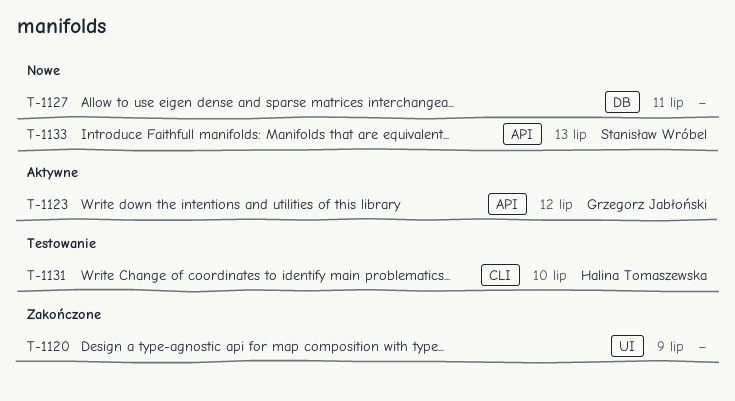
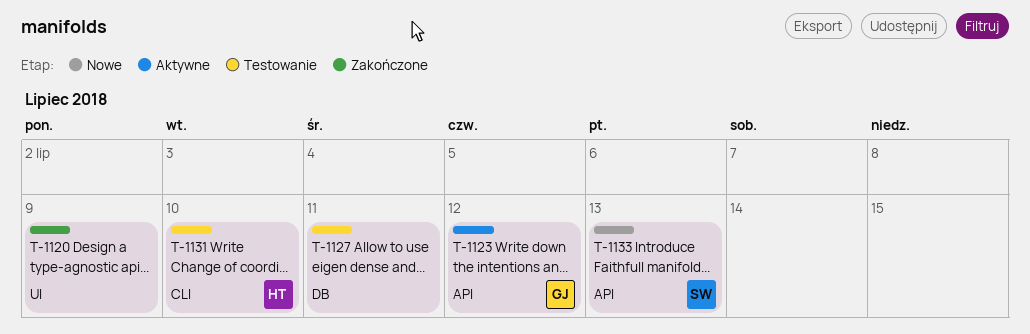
T-1127, status: Nowe -> Testowanie

